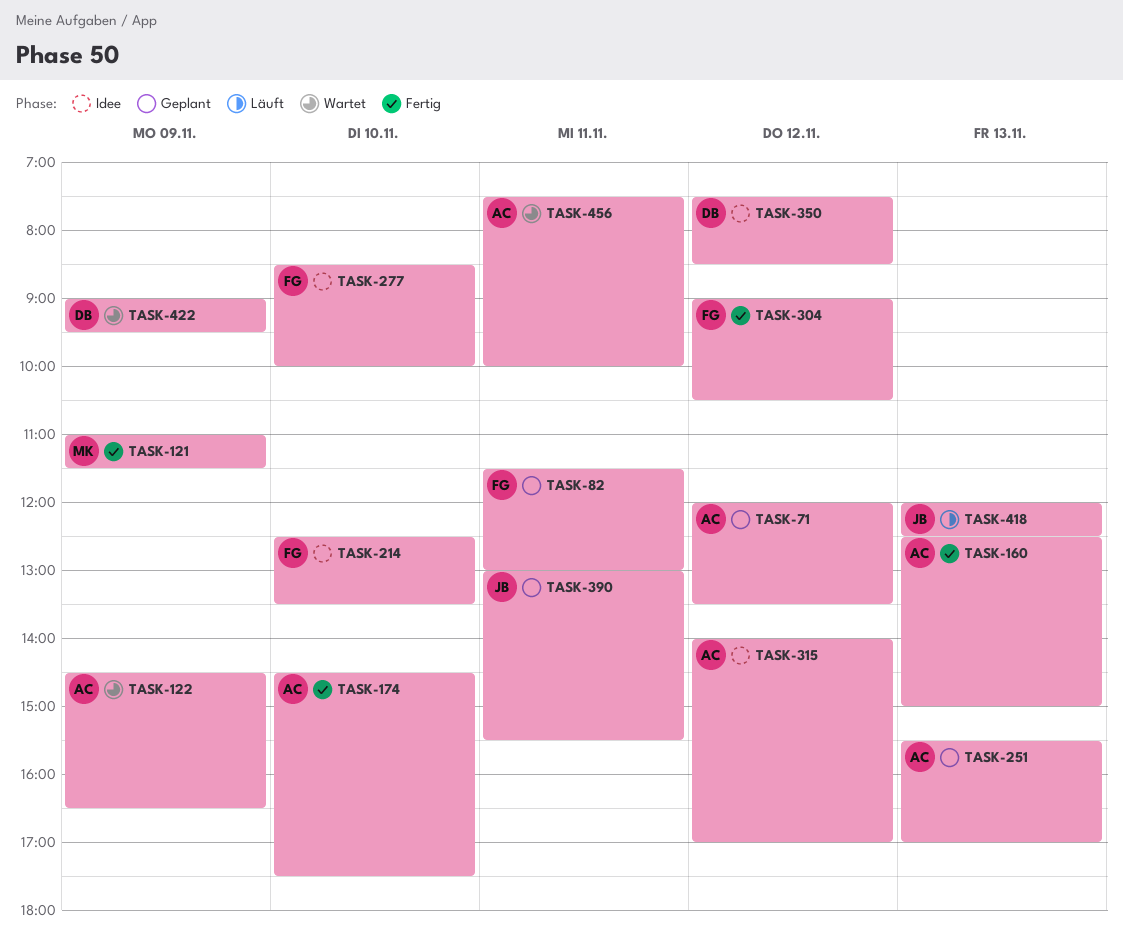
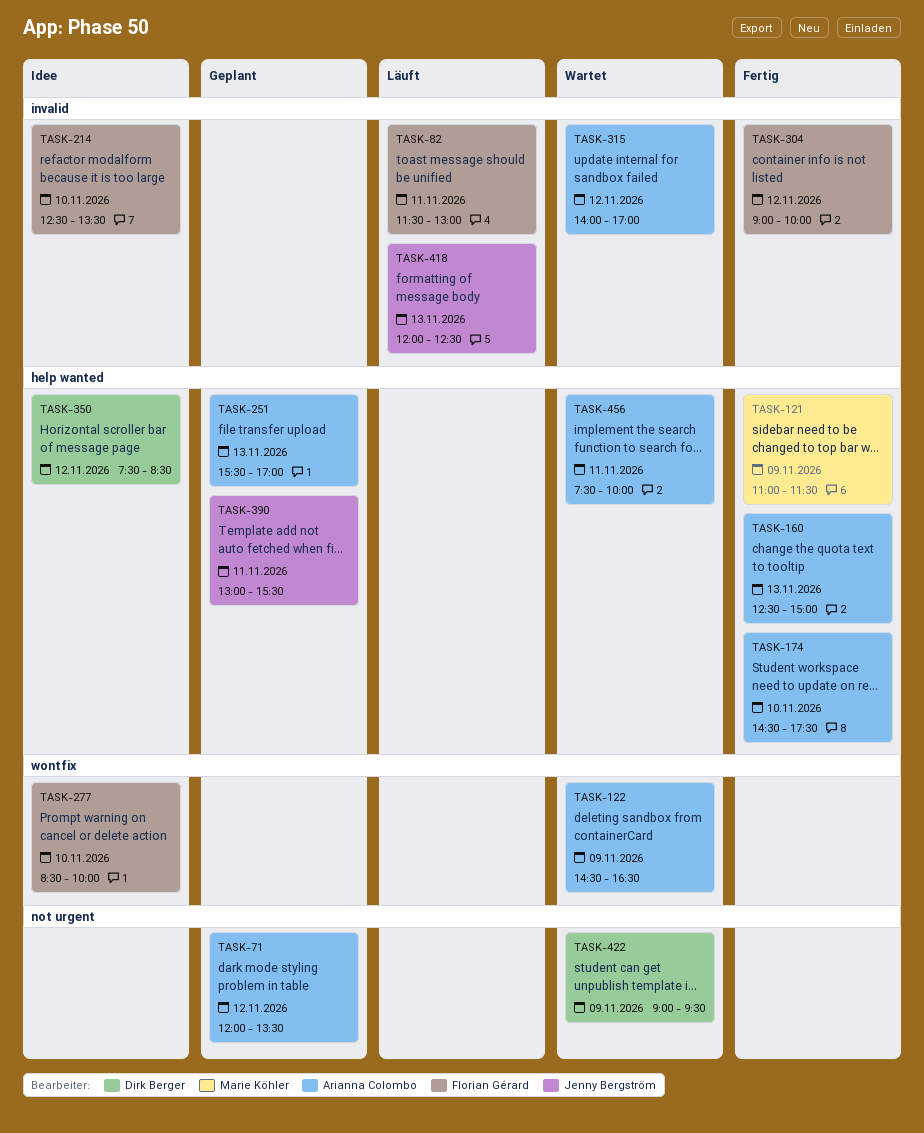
TASK-82, status: Geplant -> Läuft
TASK-304, ends: 10:30 -> 10:00
TASK-315, status: Idee -> Wartet

